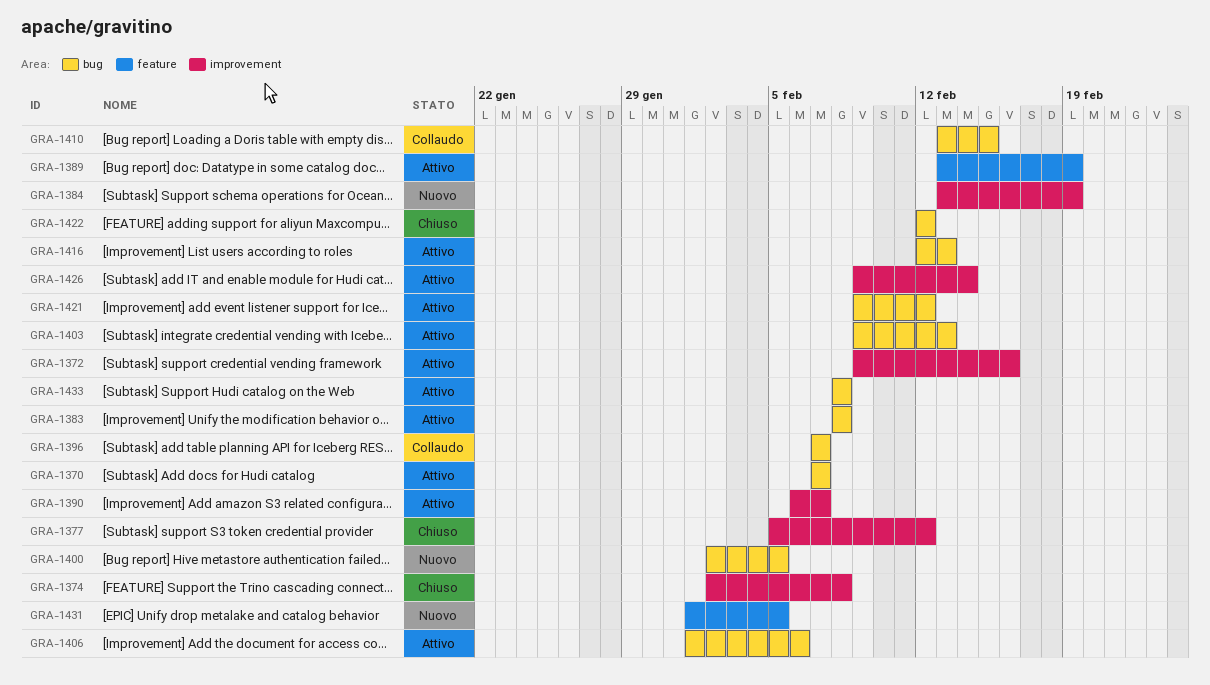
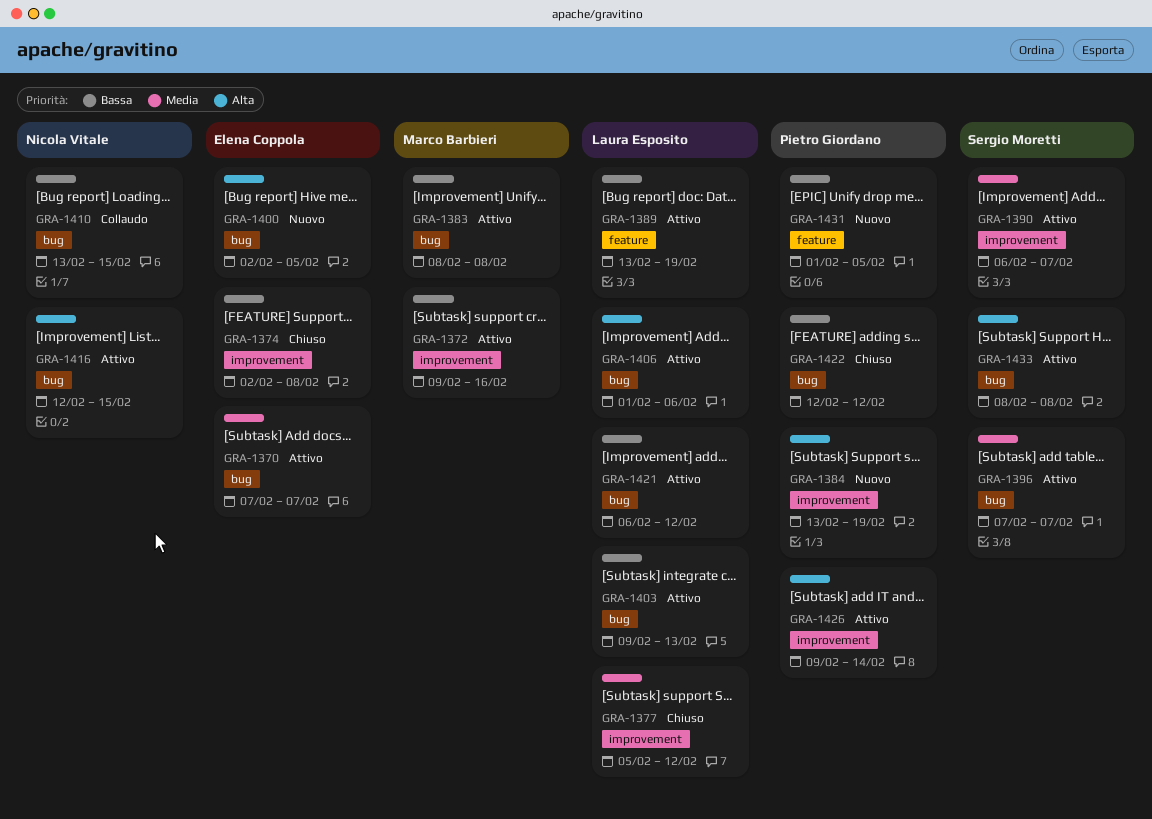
GRA-1396, status: Collaudo -> Attivo
GRA-1416, due: Feb 13 -> Feb 15
GRA-1421, start: Feb 9 -> Feb 6

